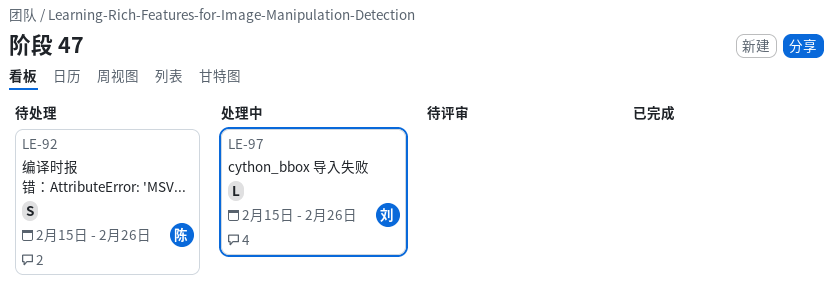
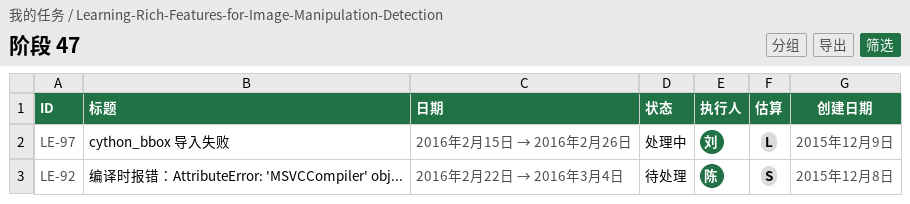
LE-92, start: Feb 15 -> Feb 22
LE-92, due: Feb 26 -> Mar 4

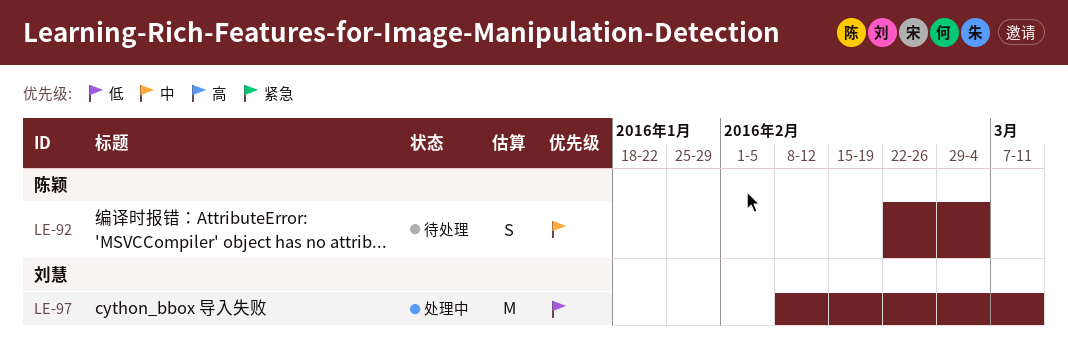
LE-97, estimate: L -> M
LE-97, start: Feb 15 -> Feb 8
LE-97, due: Feb 26 -> Mar 11

